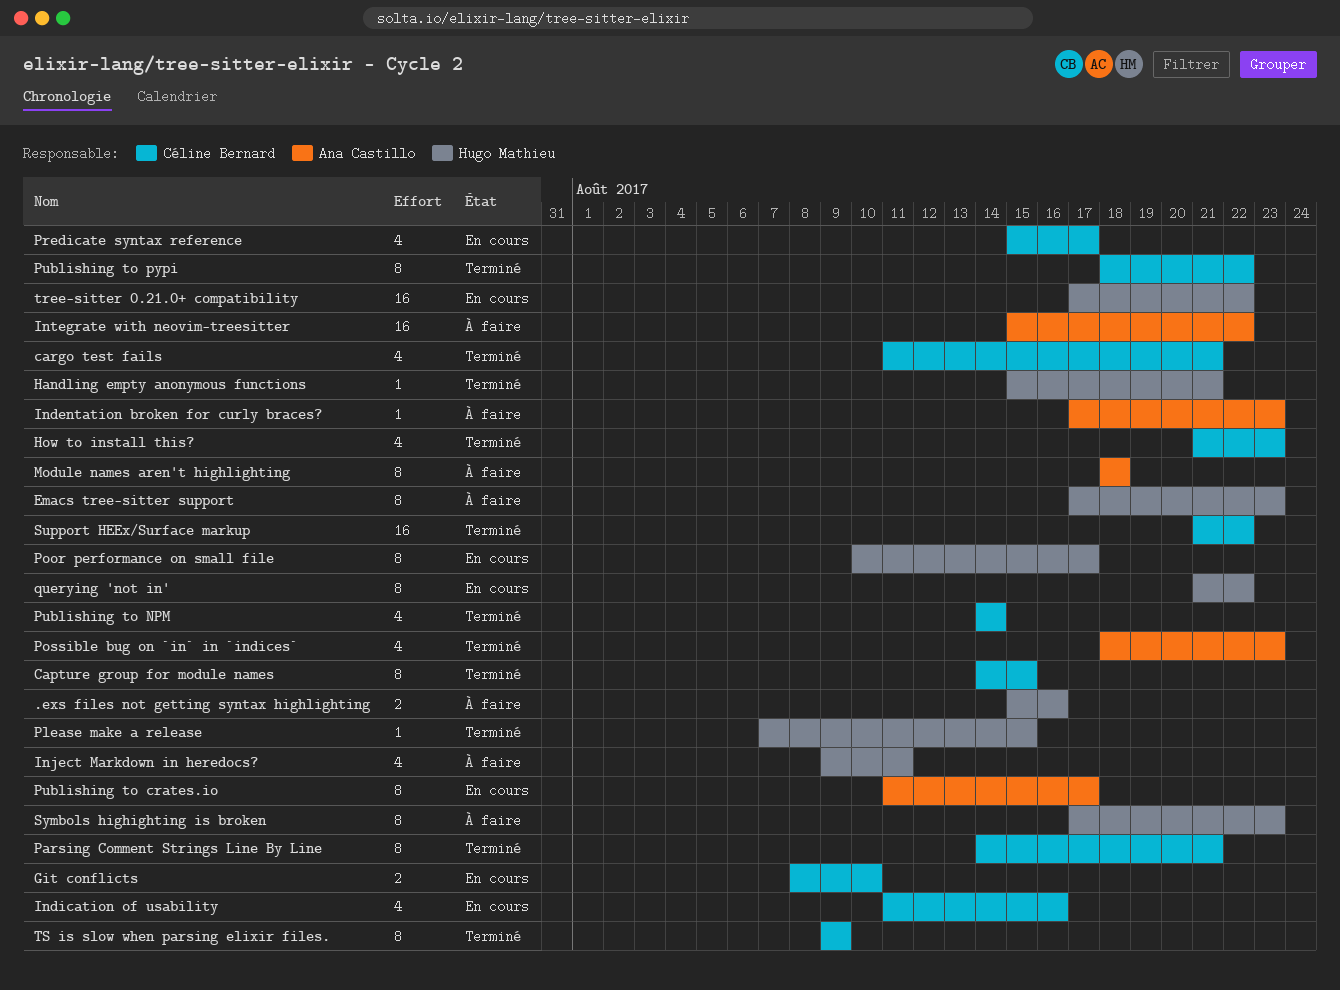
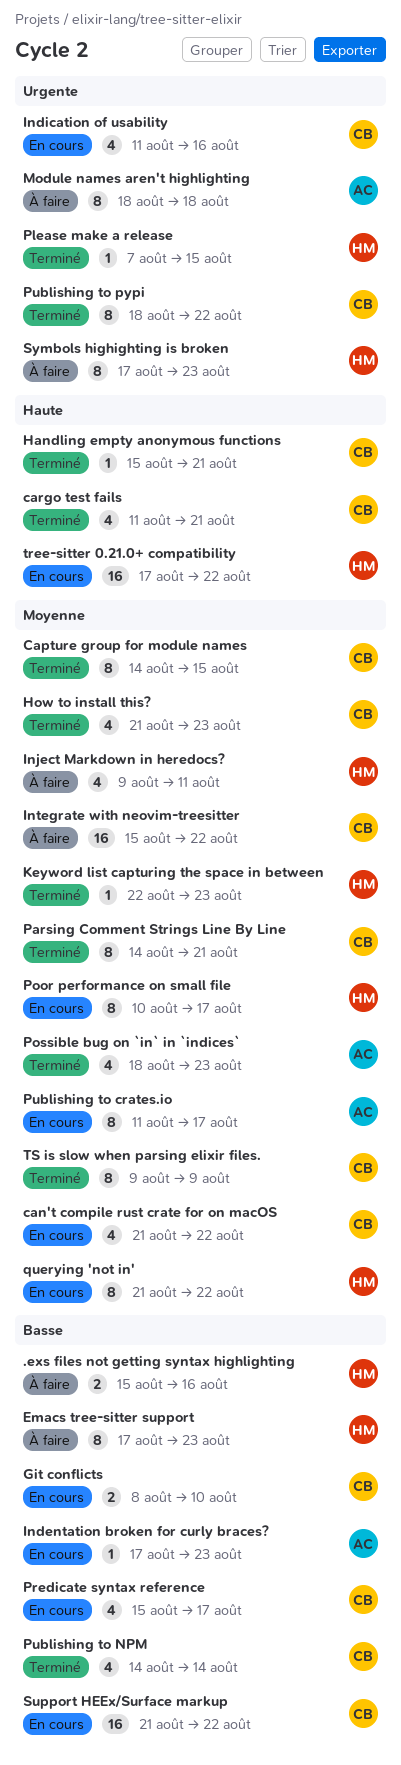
can't compile rust crate for on macOS: none -> present
Handling empty anonymous functions, owner: Hugo Mathieu -> Céline Bernard
Indentation broken for curly braces?, status: À faire -> En cours
Integrate with neovim-treesitter, owner: Ana Castillo -> Céline Bernard
Keyword list capturing the space in between: none -> present
Support HEEx/Surface markup, status: Terminé -> En cours

